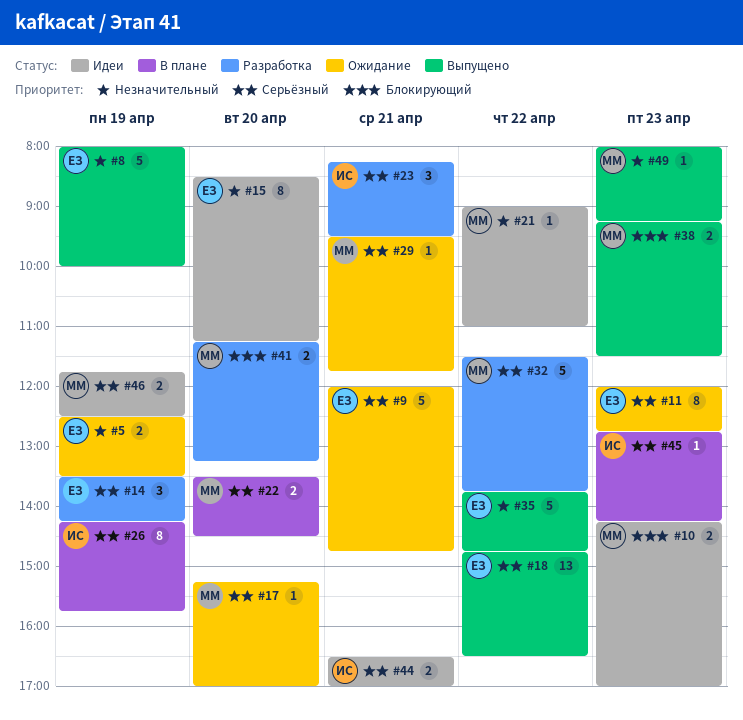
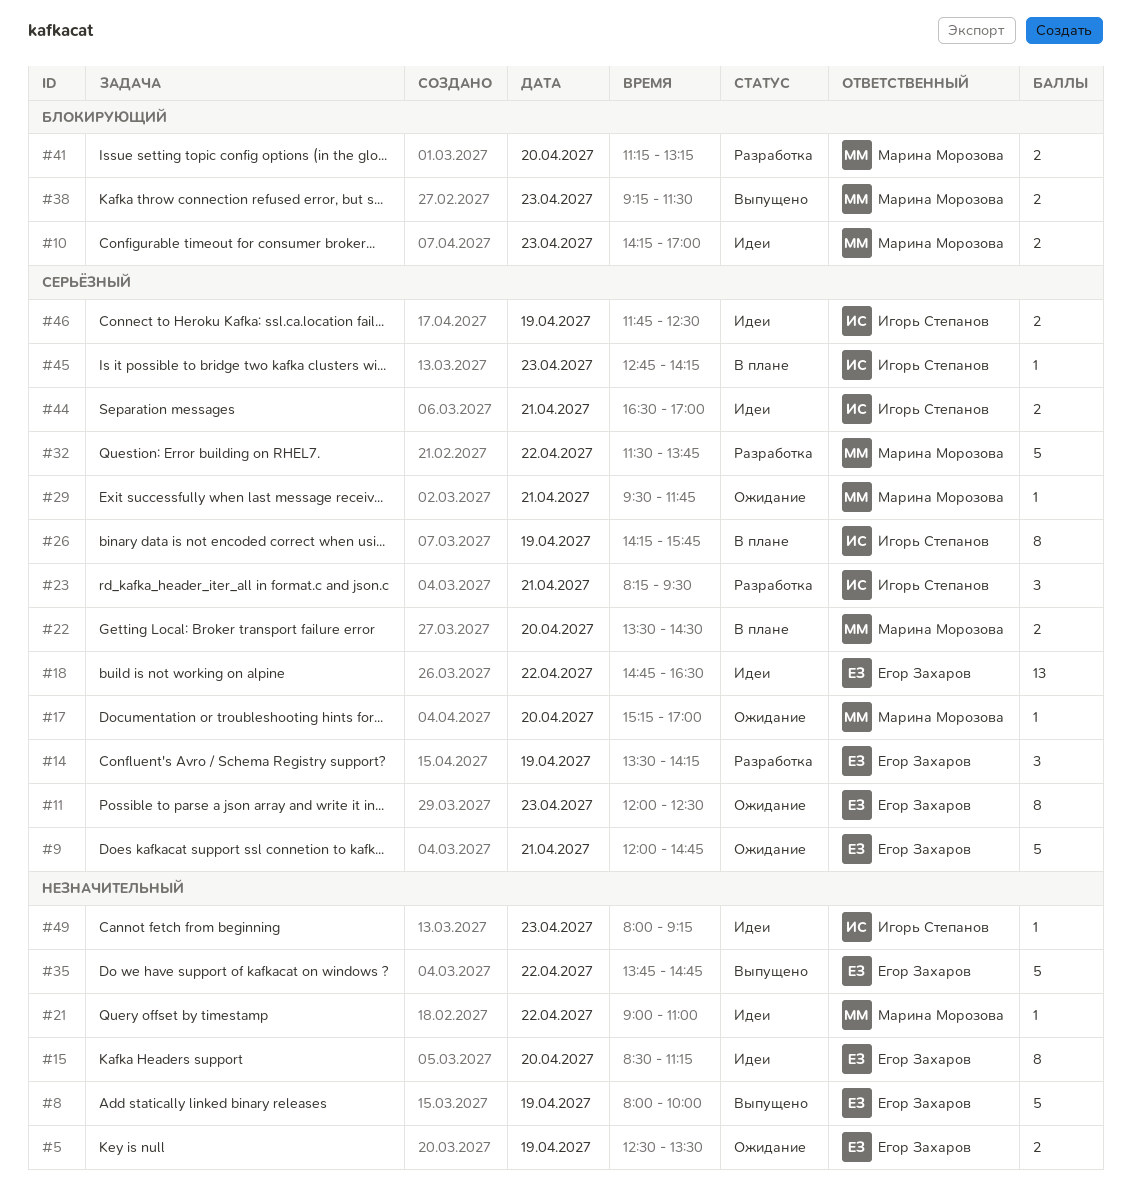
#11, ends: 12:45 -> 12:30
#18, status: Выпущено -> Идеи
#46, owner: Марина Морозова -> Игорь Степанов
#49, status: Выпущено -> Идеи
#49, owner: Марина Морозова -> Игорь Степанов

